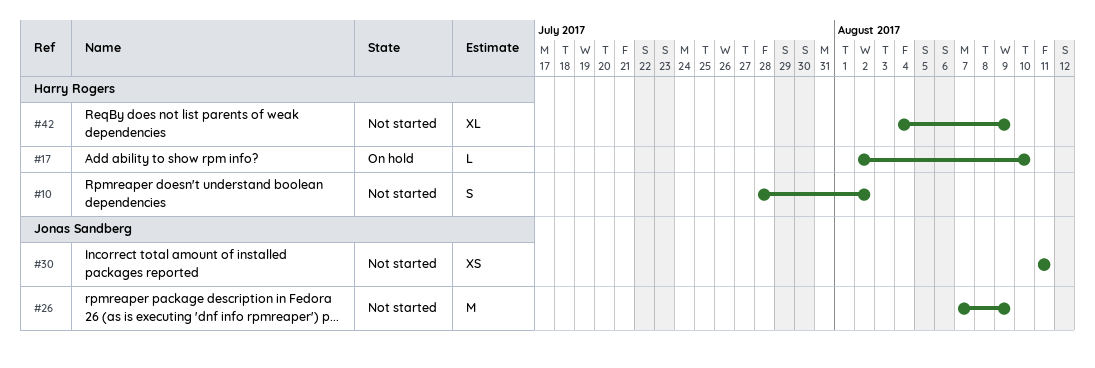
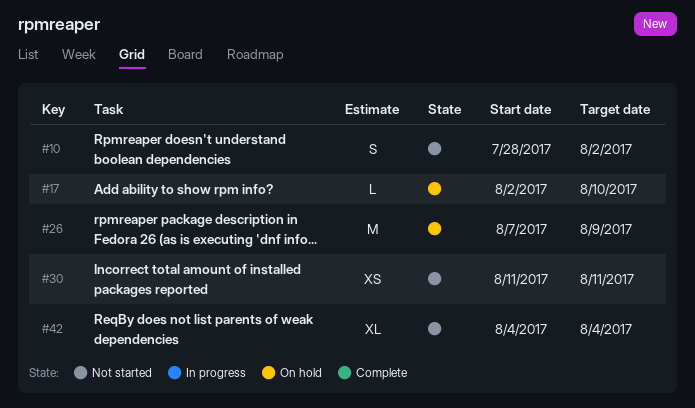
#26, status: Not started -> On hold
#42, due: Aug 9 -> Aug 4

